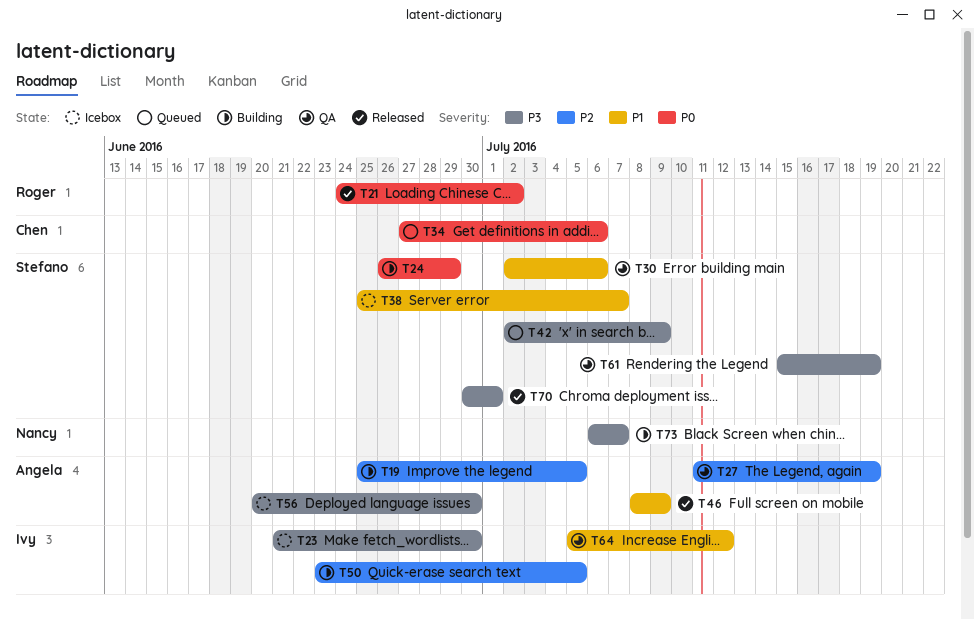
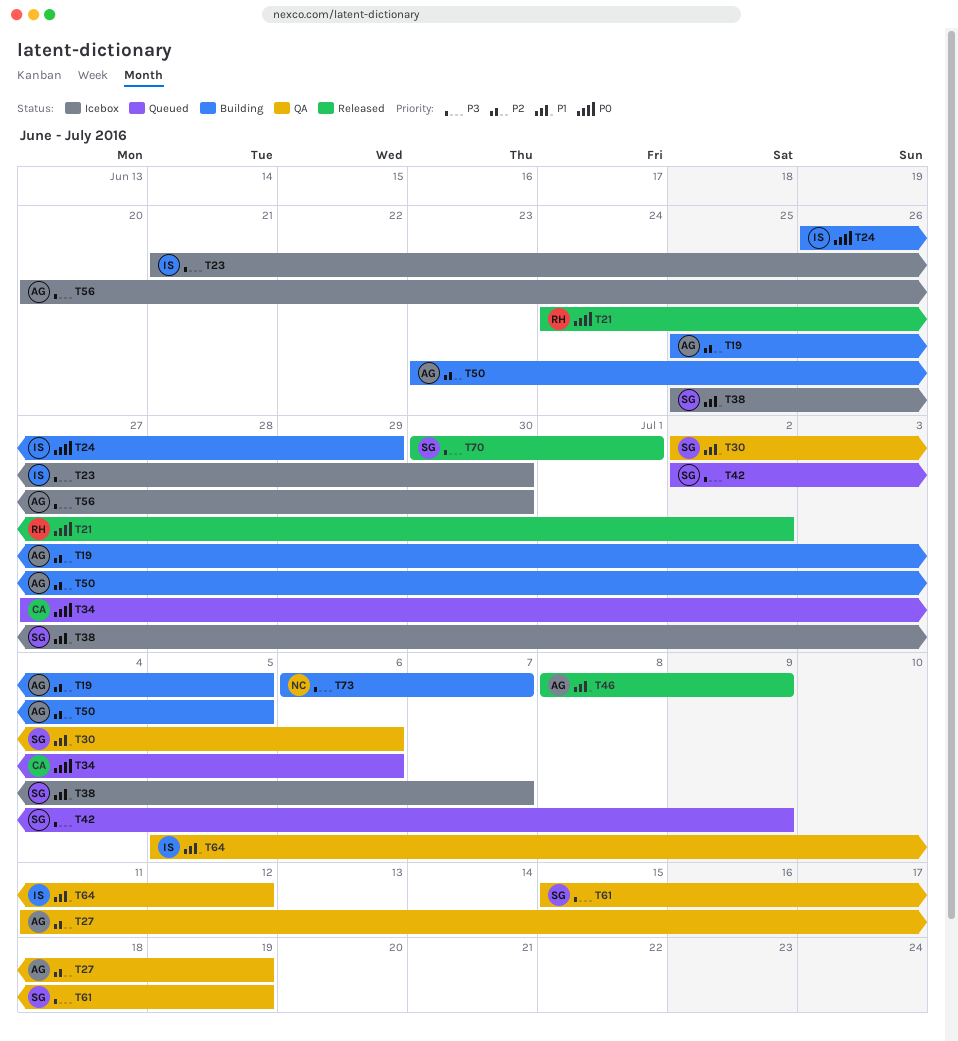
T24, owner: Stefano -> Ivy
T50, owner: Ivy -> Angela

